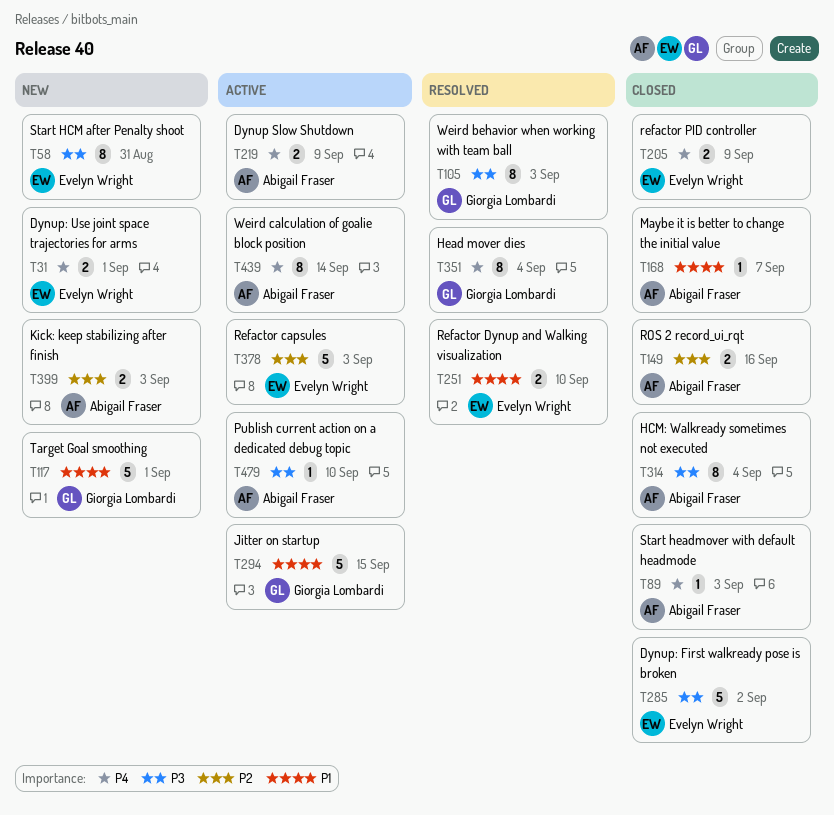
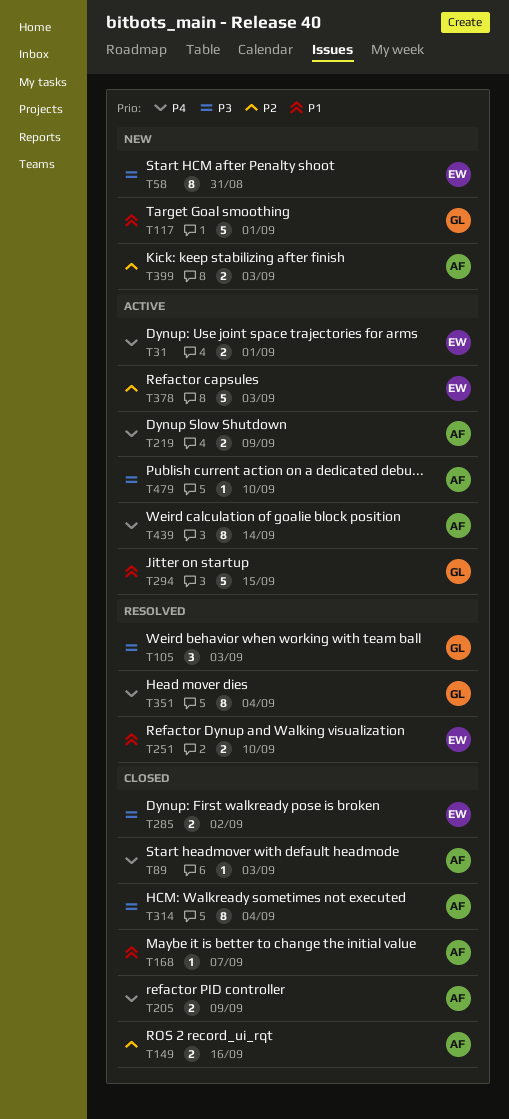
T31, status: New -> Active
T105, estimate: 8 -> 3
T205, owner: Evelyn Wright -> Abigail Fraser
T285, estimate: 5 -> 2

